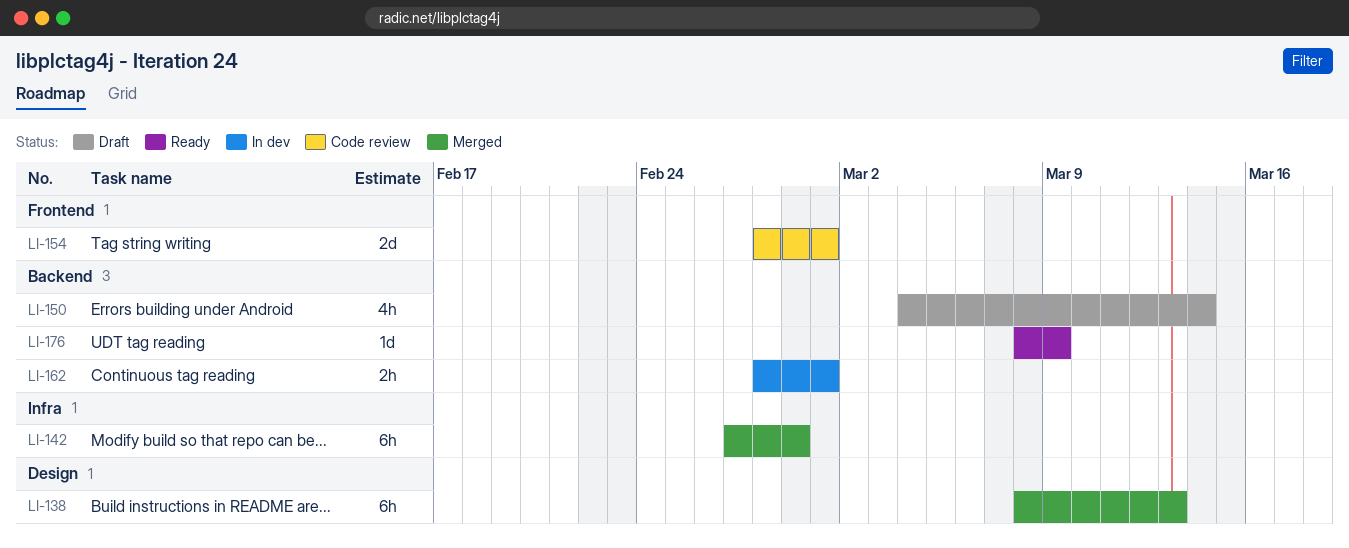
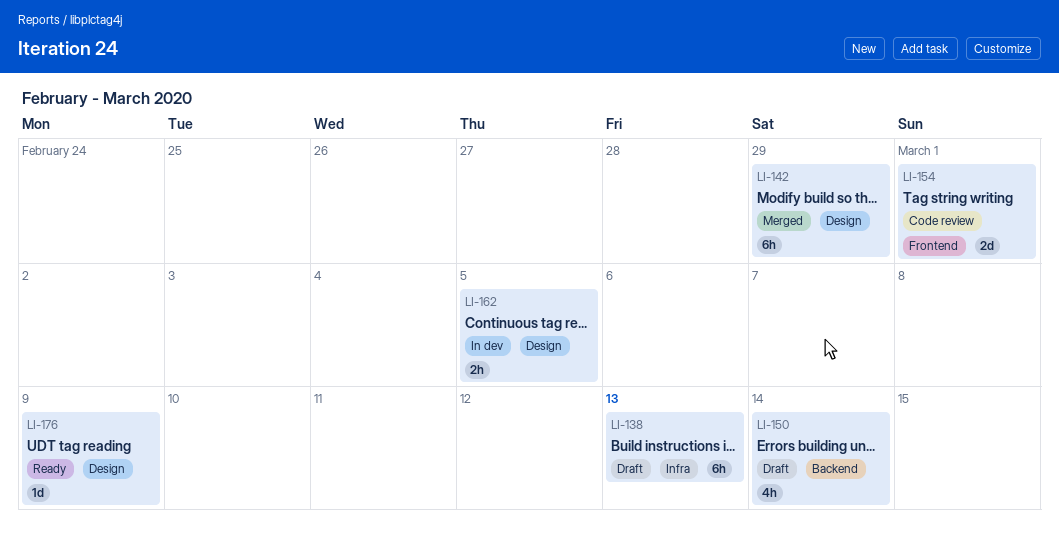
LI-138, status: Merged -> Draft
LI-138, label: Design -> Infra
LI-142, label: Infra -> Design
LI-162, label: Backend -> Design
LI-162, due: Mar 1 -> Mar 5
LI-176, label: Backend -> Design

